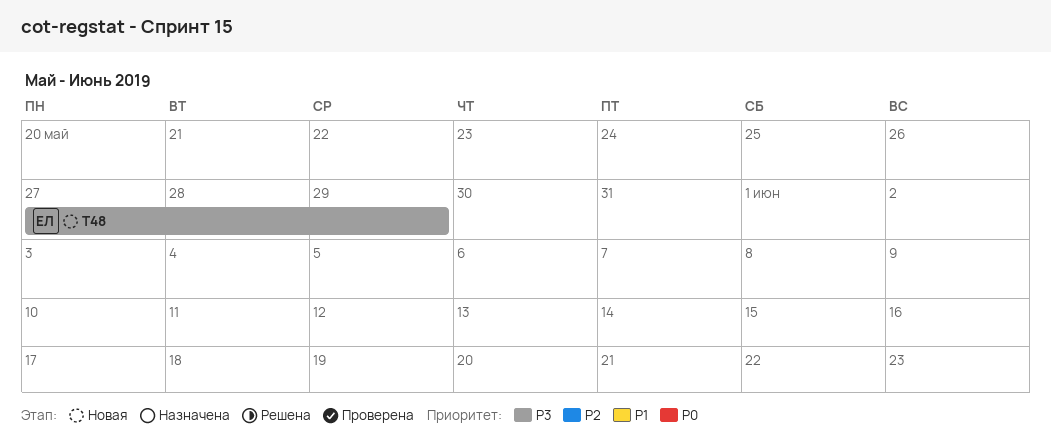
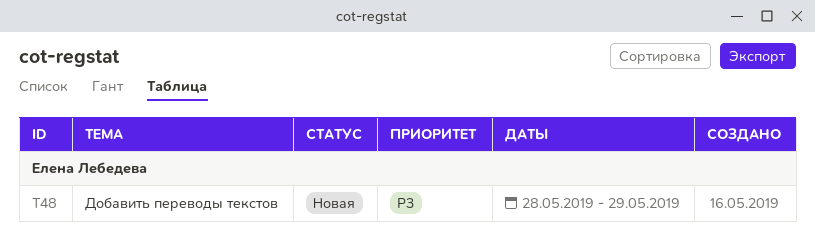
T48, start: May 27 -> May 28

